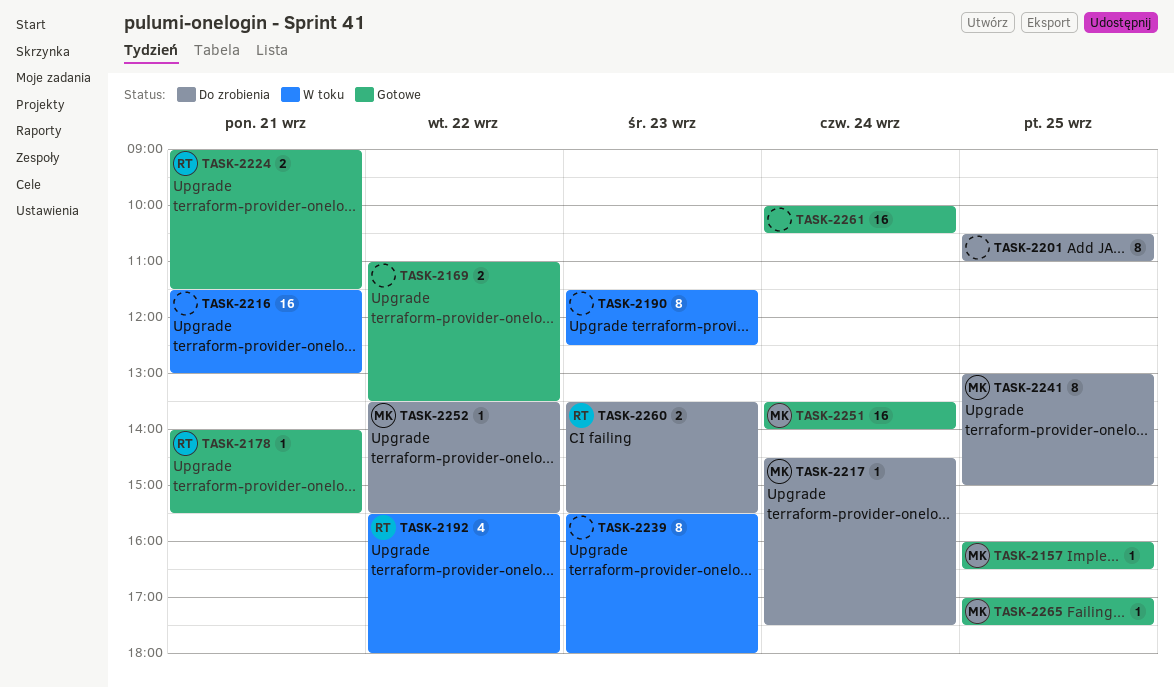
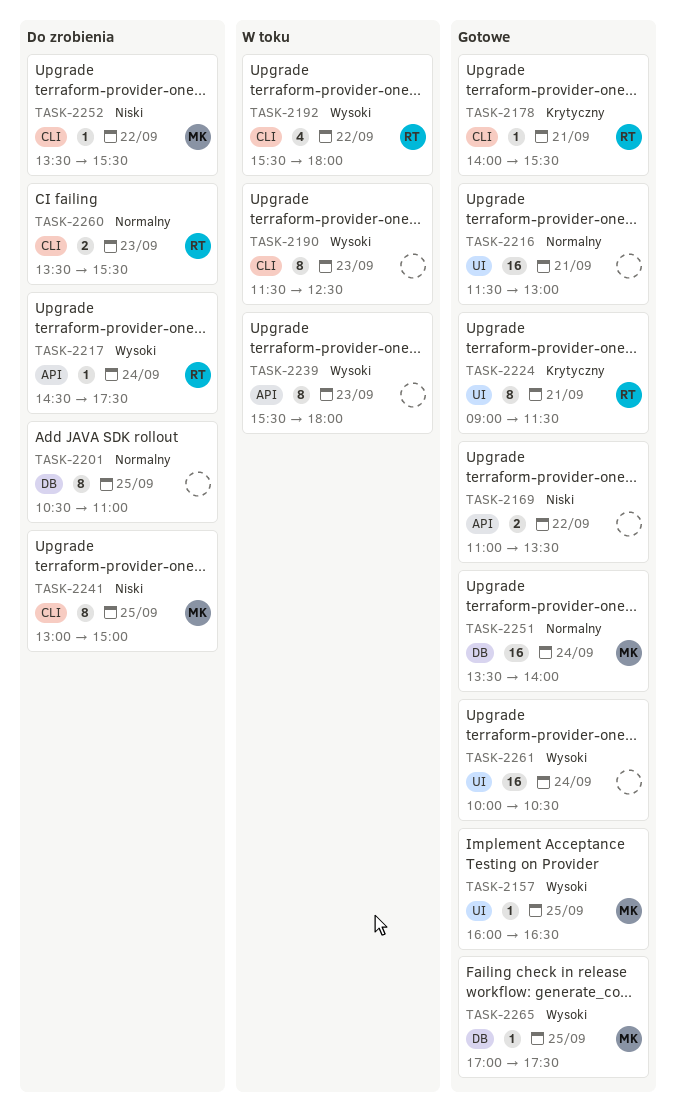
TASK-2216, status: W toku -> Gotowe
TASK-2217, owner: MK -> RT
TASK-2224, estimate: 2 -> 8

